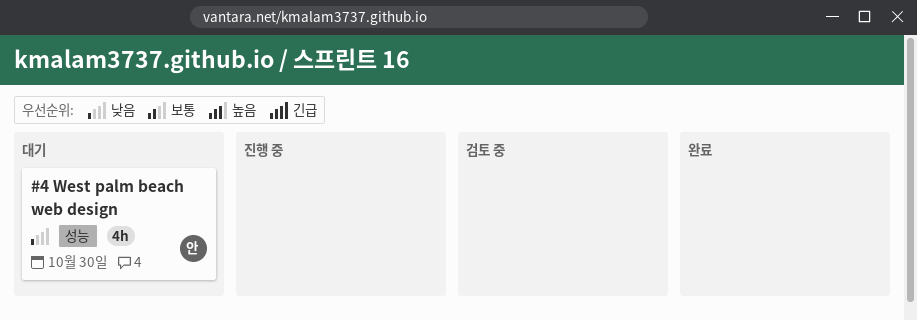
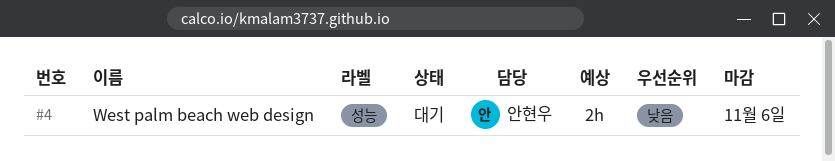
#4, estimate: 4h -> 2h
#4, due: Oct 30 -> Nov 6

